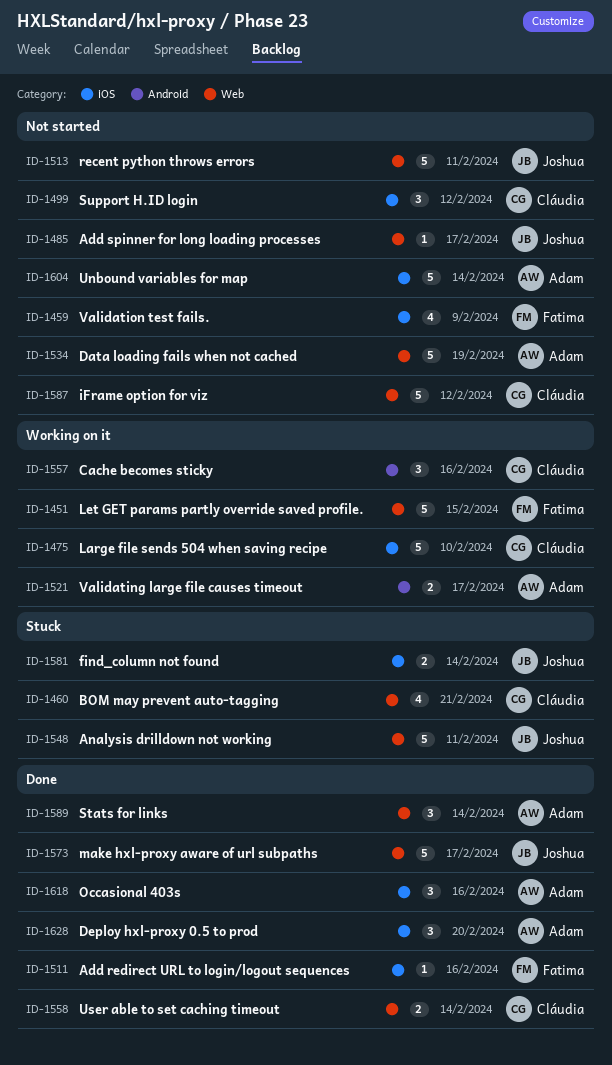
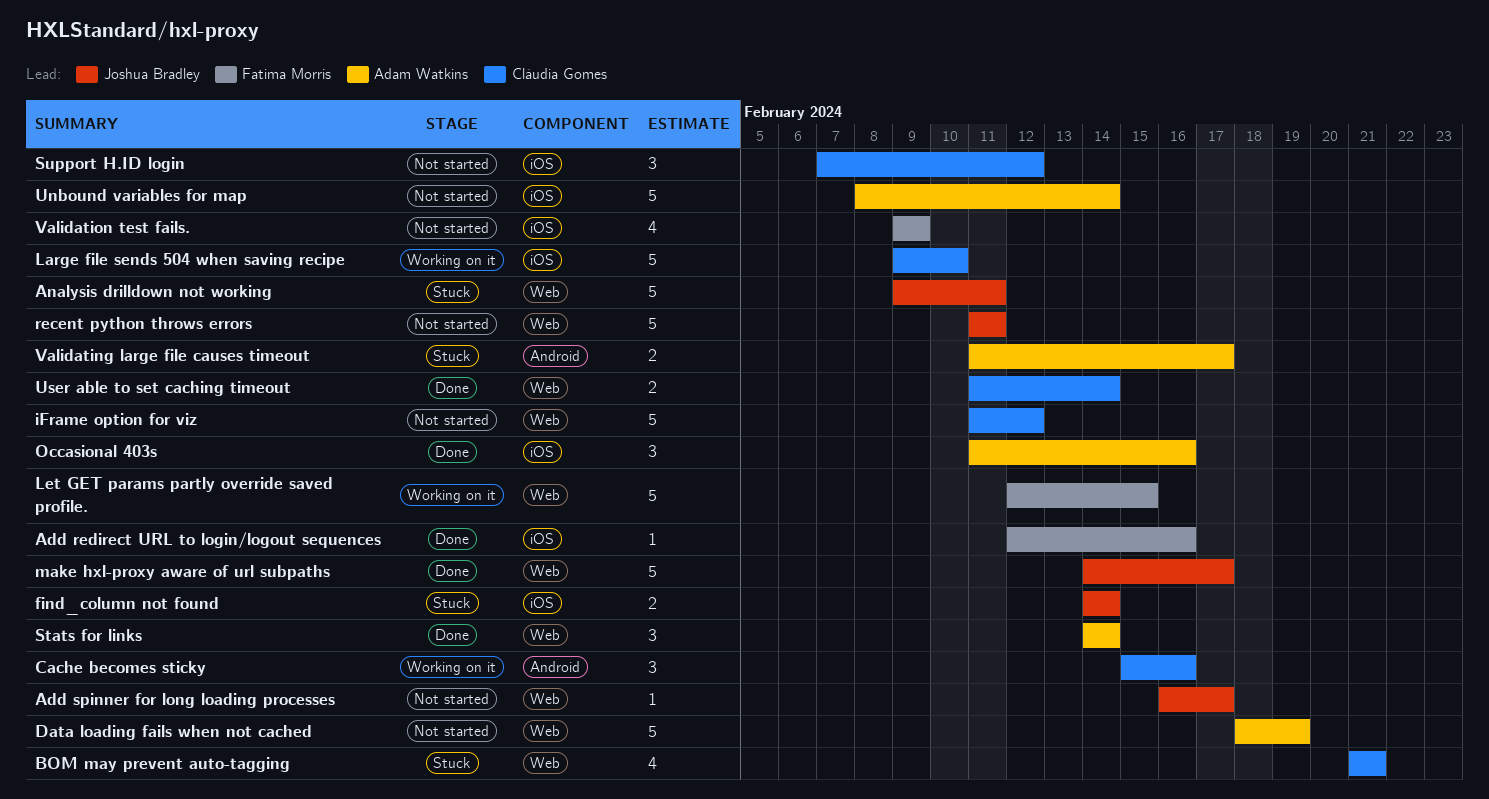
Deploy hxl-proxy 0.5 to prod: present -> none
Validating large file causes timeout, status: Working on it -> Stuck

